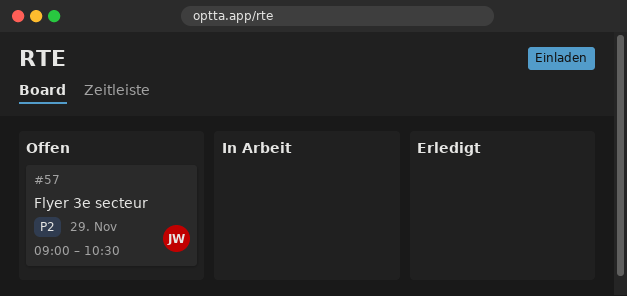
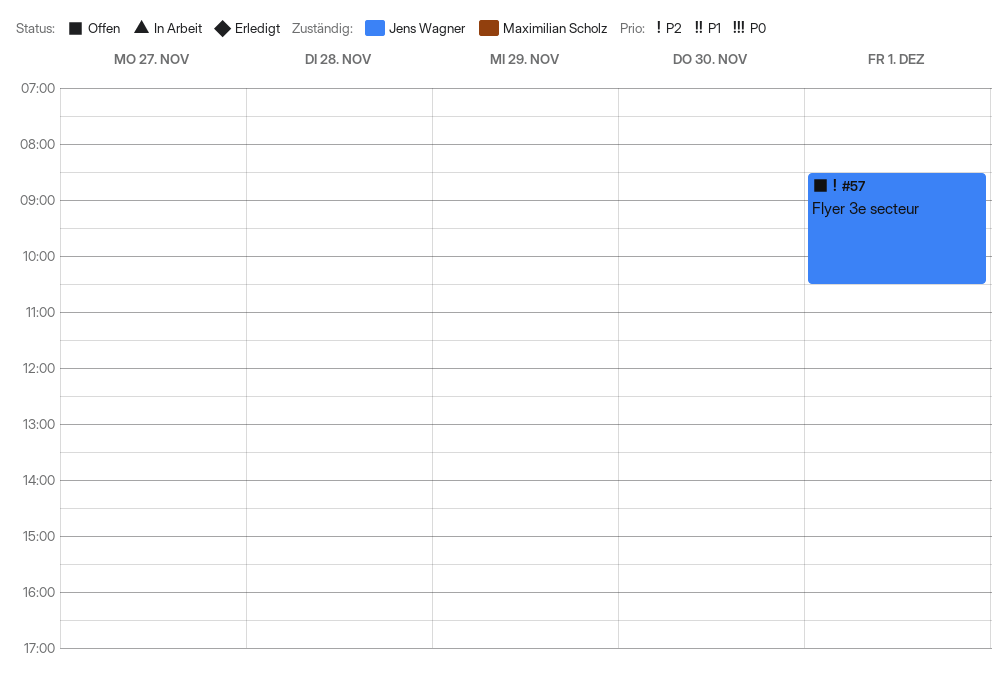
#57, day: Nov 29 -> Dec 1
#57, begins: 09:00 -> 08:30

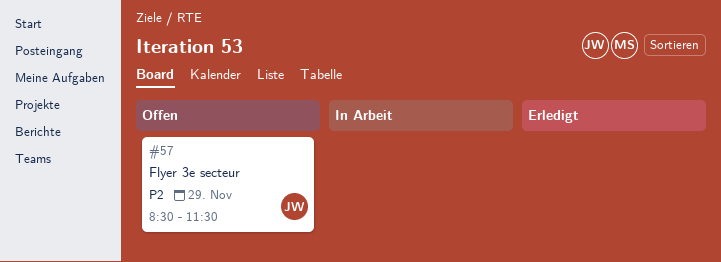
#57, day: Dec 1 -> Nov 29
#57, ends: 10:30 -> 11:30

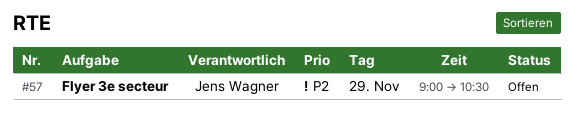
#57, begins: 08:30 -> 09:00
#57, ends: 11:30 -> 10:30

